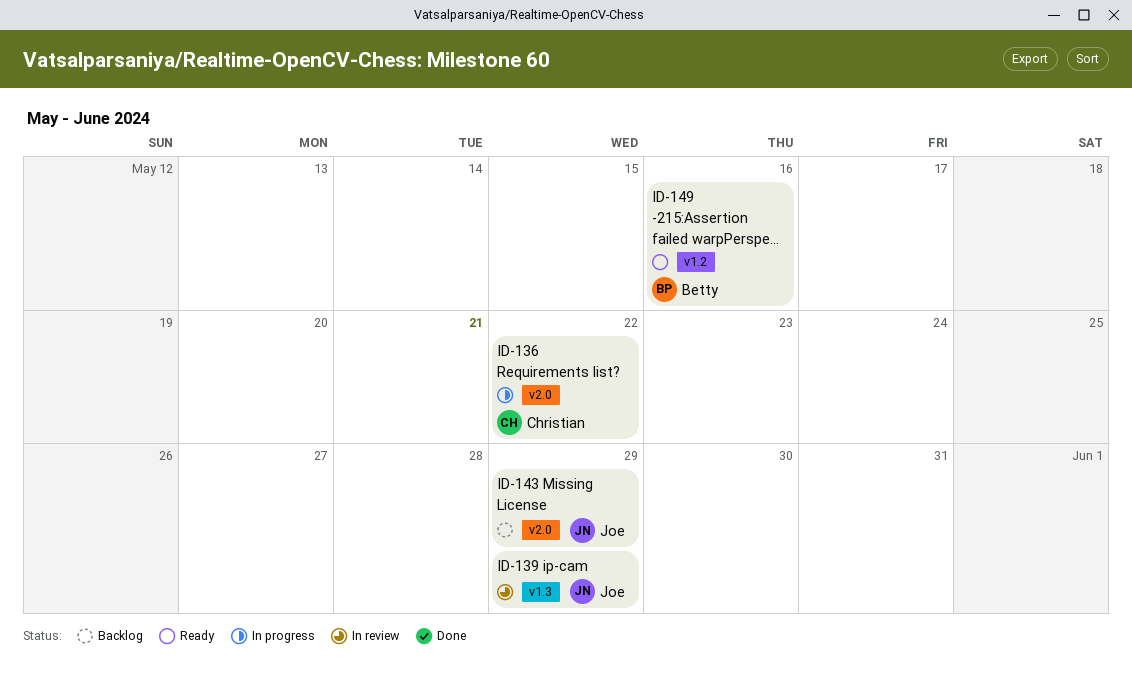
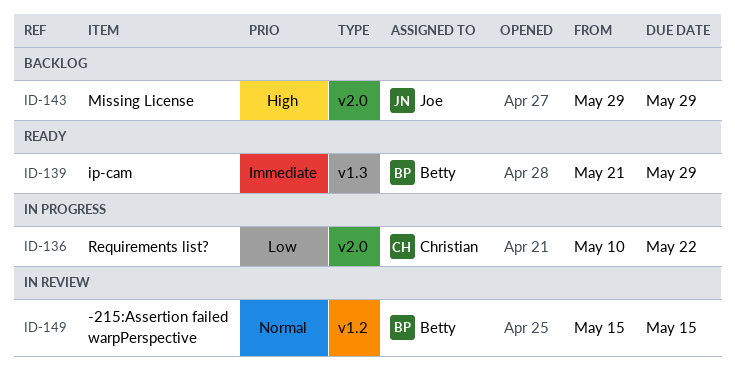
ID-139, status: In review -> Ready
ID-139, owner: Joe -> Betty
ID-149, status: Ready -> In review
ID-149, due: May 16 -> May 15

